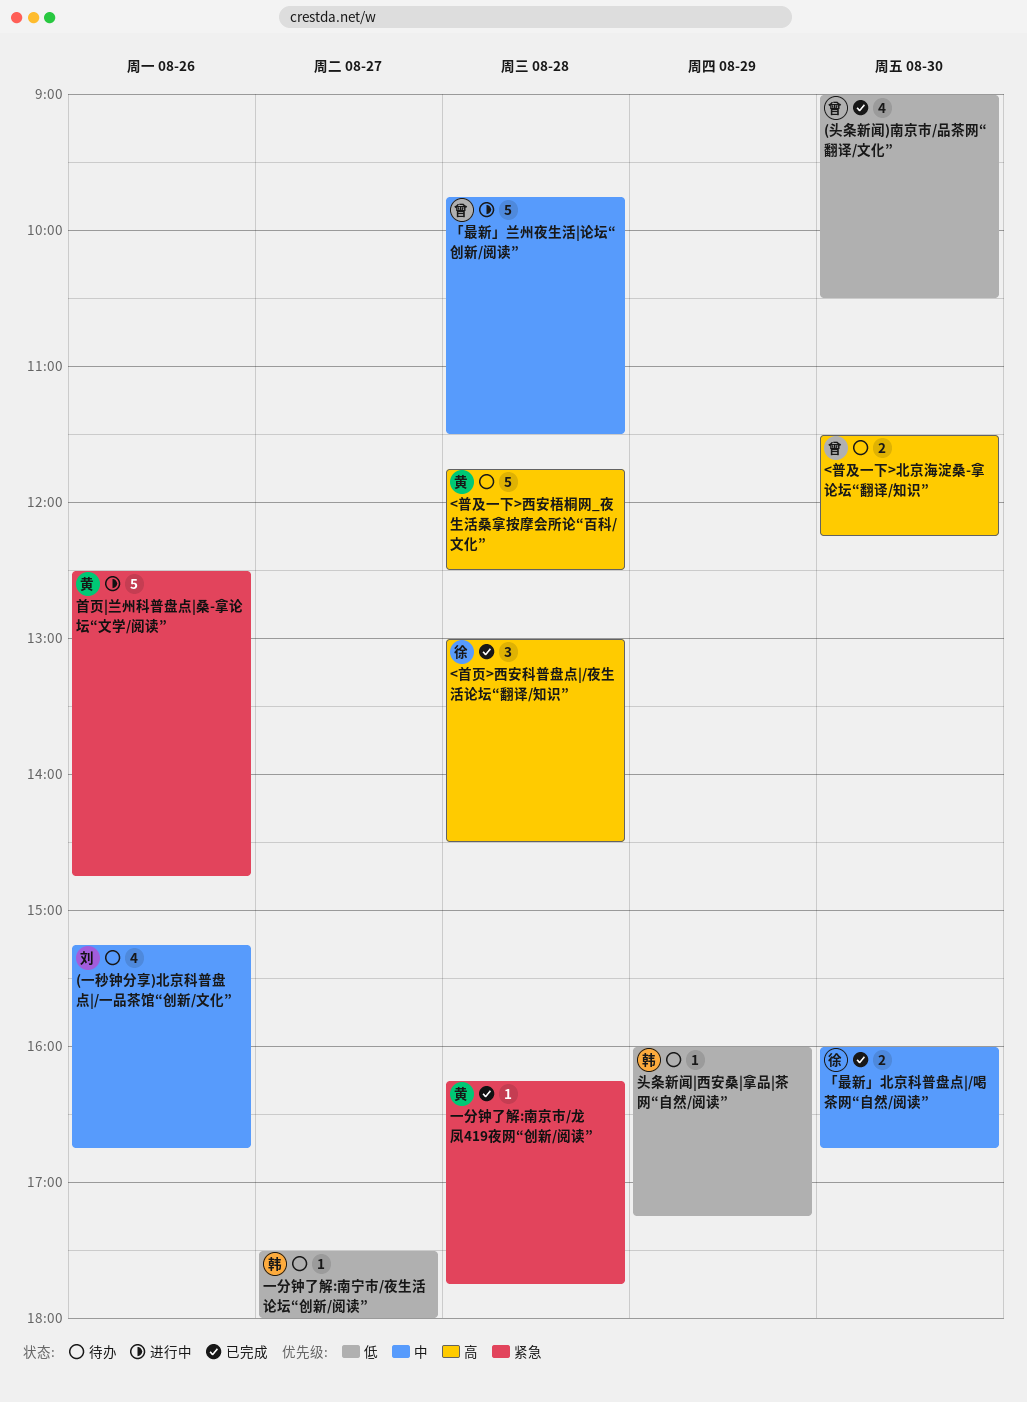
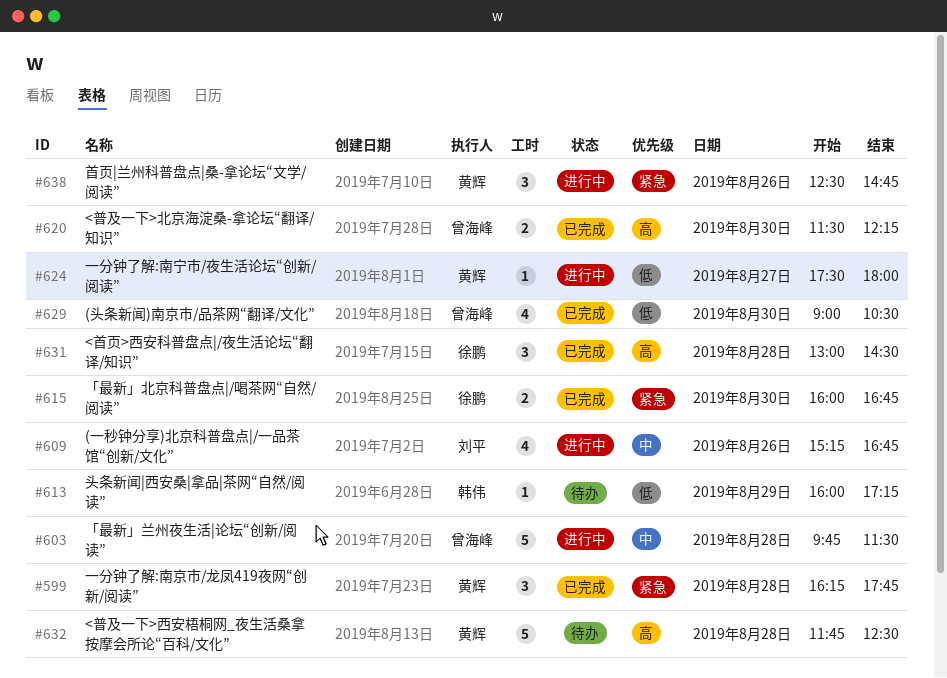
(一秒钟分享)北京科普盘点|/一品茶馆“创新/文化”, status: 待办 -> 进行中
<普及一下>北京海淀桑-拿论坛“翻译/知识”, status: 待办 -> 已完成
「最新」北京科普盘点|/喝茶网“自然/阅读”, priority: 中 -> 紧急
一分钟了解:南京市/龙凤419夜网“创新/阅读”, estimate: 1 -> 3
一分钟了解:南宁市/夜生活论坛“创新/阅读”, status: 待办 -> 进行中
一分钟了解:南宁市/夜生活论坛“创新/阅读”, owner: 韩伟 -> 黄辉
首页|兰州科普盘点|桑-拿论坛“文学/阅读”, estimate: 5 -> 3

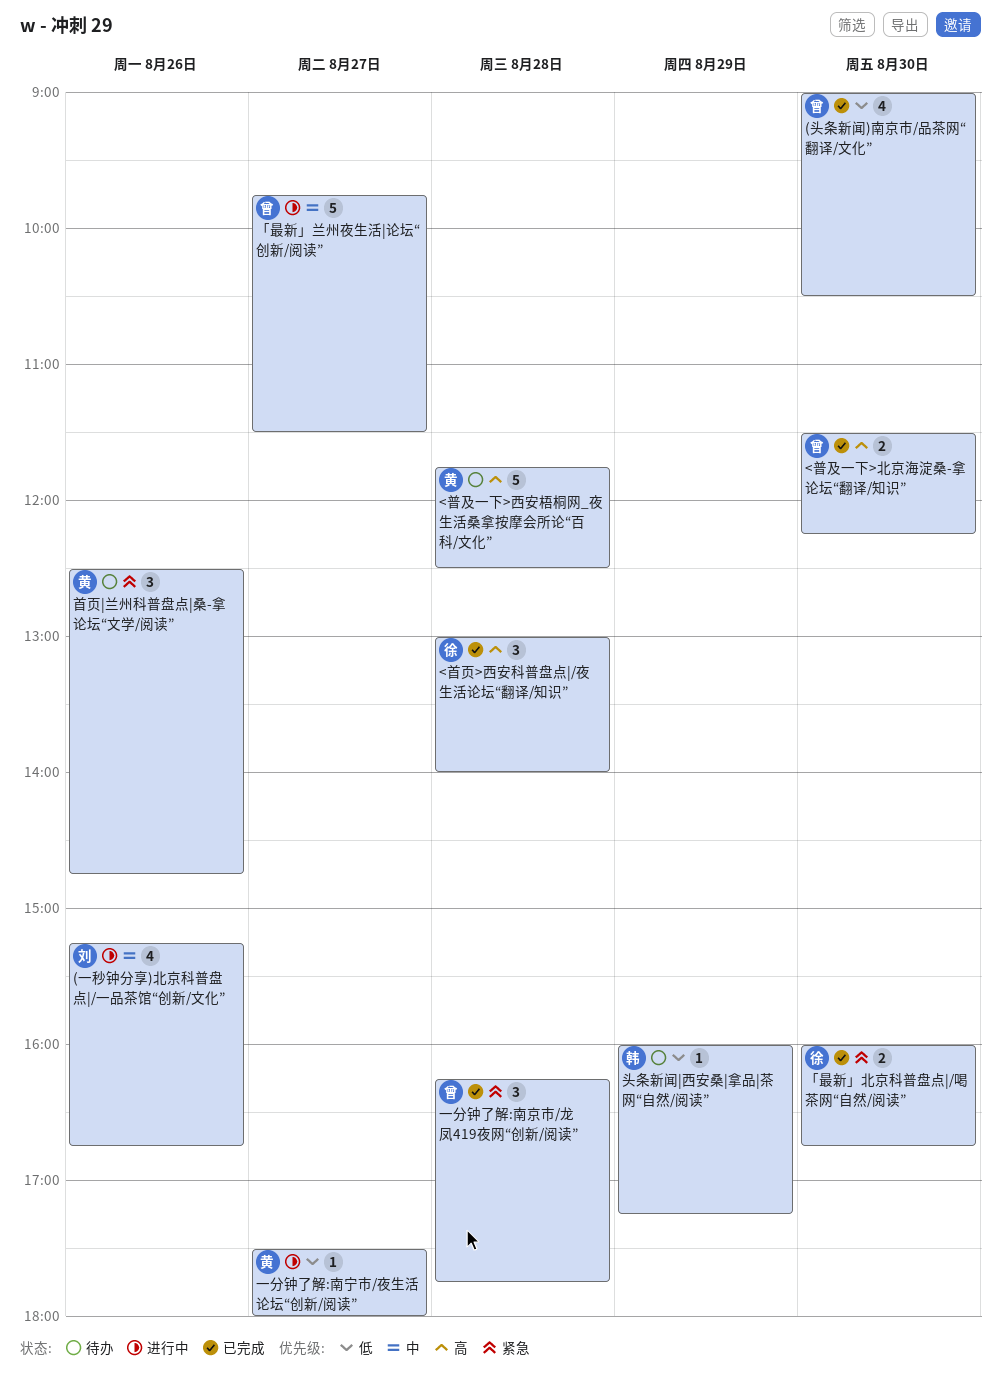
<首页>西安科普盘点|/夜生活论坛“翻译/知识”, ends: 14:30 -> 14:00
「最新」兰州夜生活|论坛“创新/阅读”, day: Aug 28 -> Aug 27
一分钟了解:南京市/龙凤419夜网“创新/阅读”, owner: 黄辉 -> 曾海峰
首页|兰州科普盘点|桑-拿论坛“文学/阅读”, status: 进行中 -> 待办

